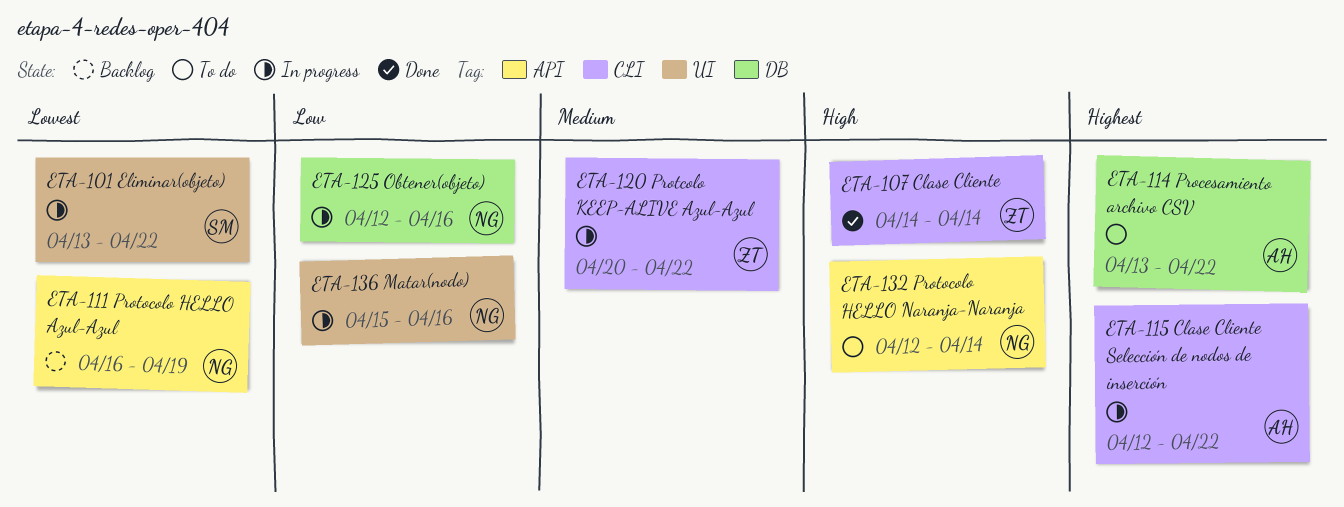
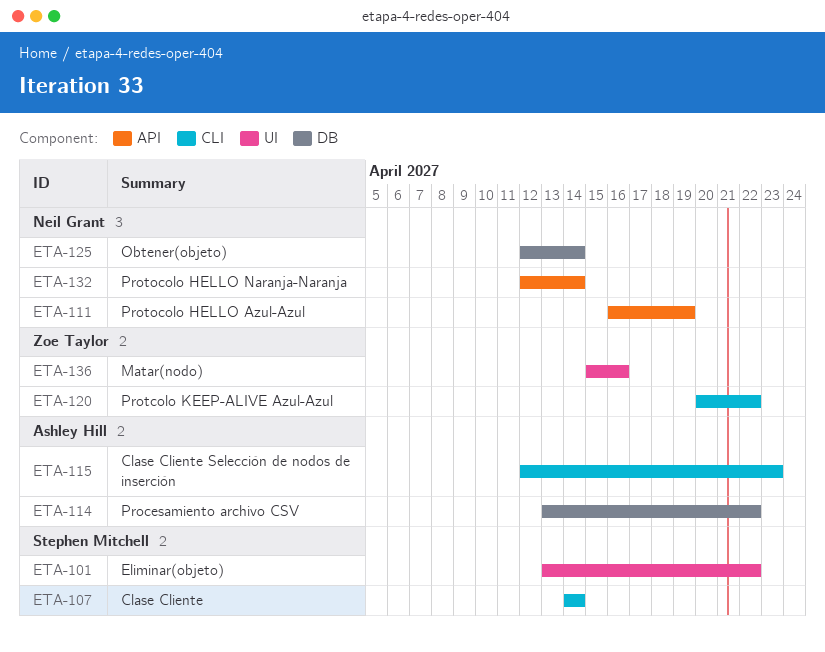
ETA-107, owner: Zoe Taylor -> Stephen Mitchell
ETA-115, due: Apr 22 -> Apr 23
ETA-125, due: Apr 16 -> Apr 14
ETA-136, owner: Neil Grant -> Zoe Taylor

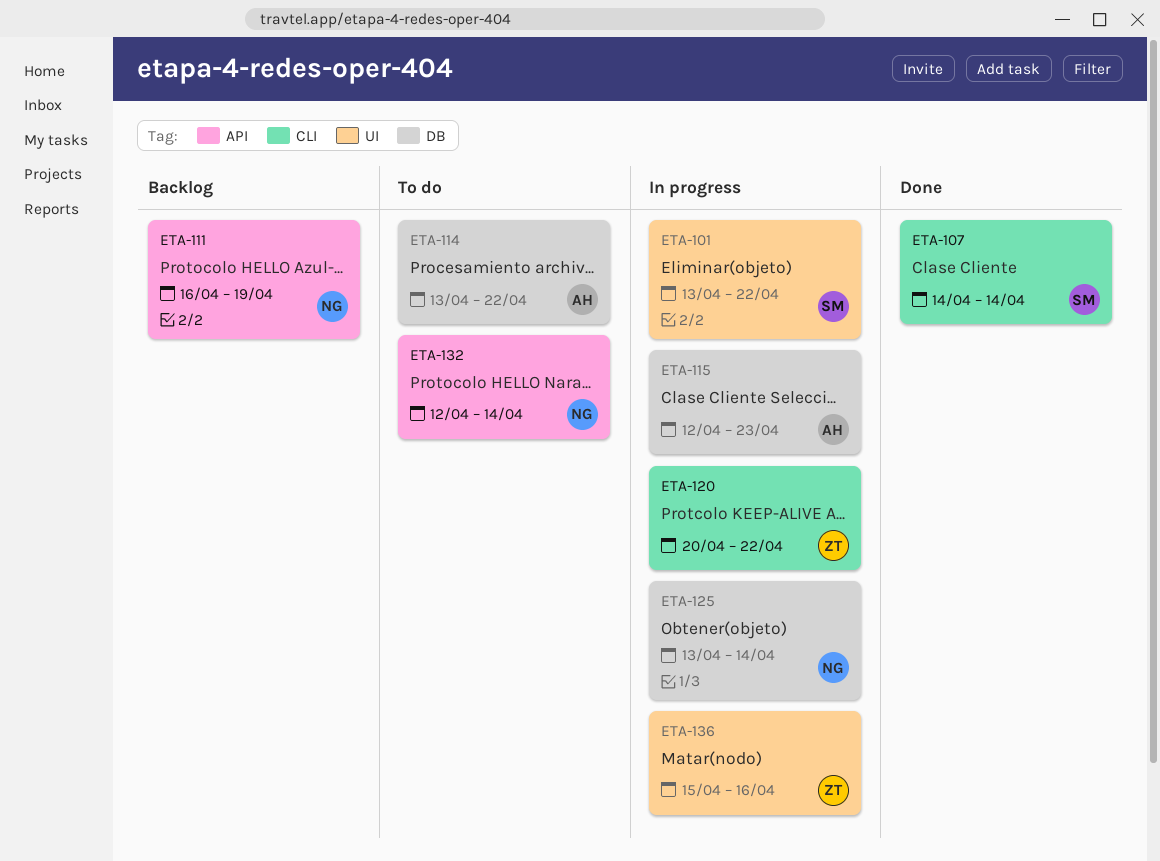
ETA-115, label: CLI -> DB
ETA-125, start: Apr 12 -> Apr 13

